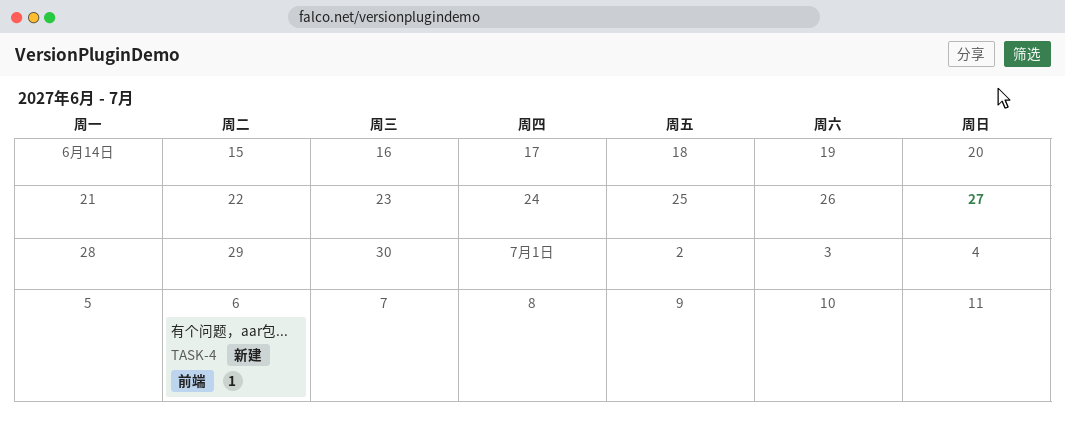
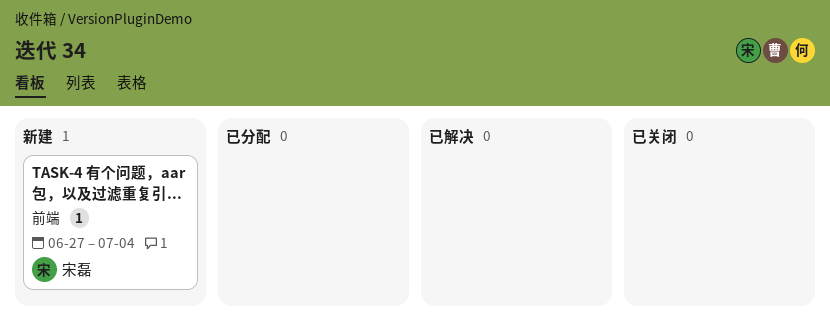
TASK-4, due: Jul 6 -> Jul 4

